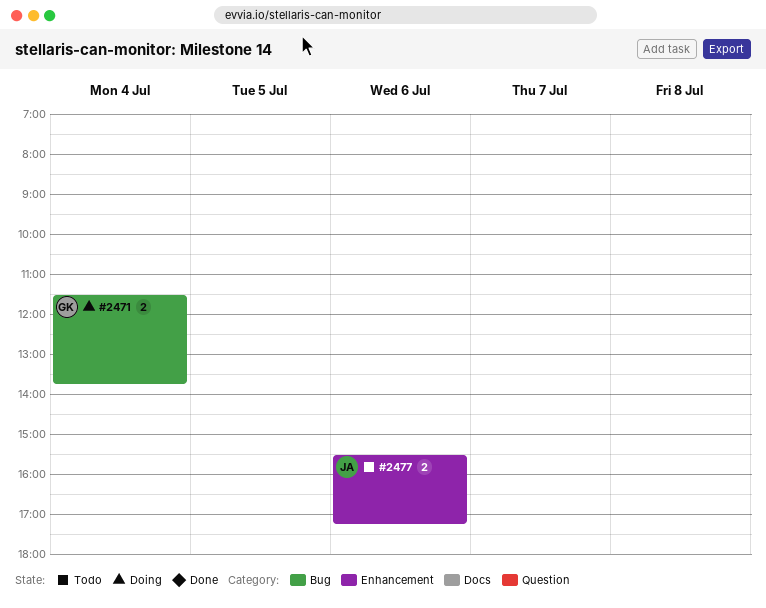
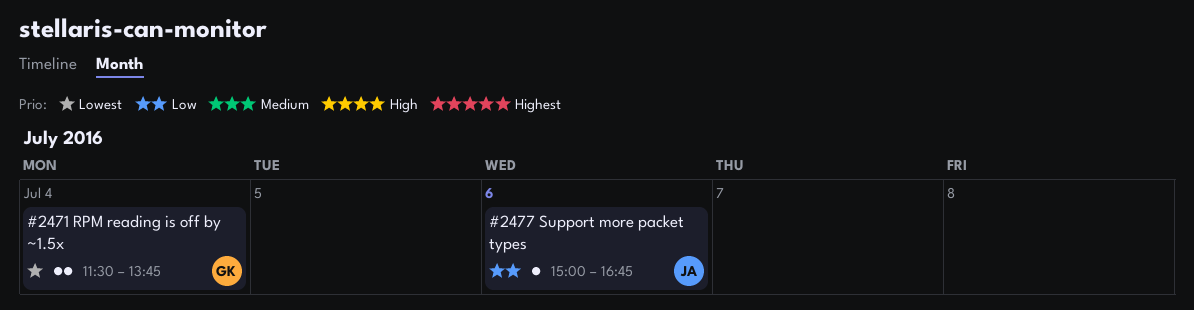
#2477, estimate: 2 -> 1
#2477, begins: 15:30 -> 15:00
#2477, ends: 17:15 -> 16:45

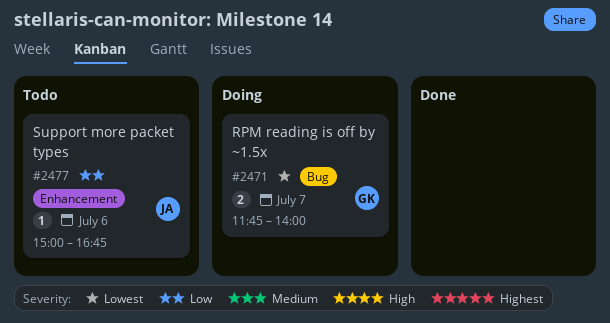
#2471, day: Jul 4 -> Jul 7
#2471, begins: 11:30 -> 11:45
#2471, ends: 13:45 -> 14:00

